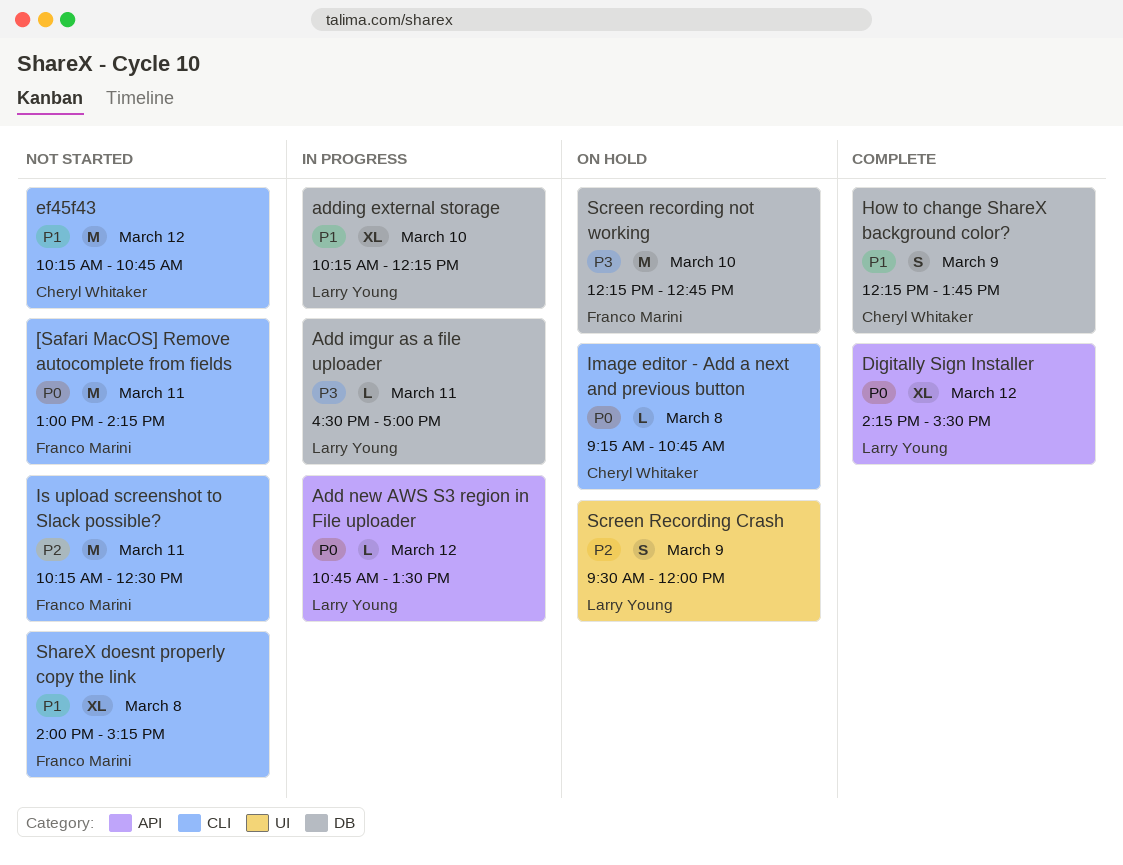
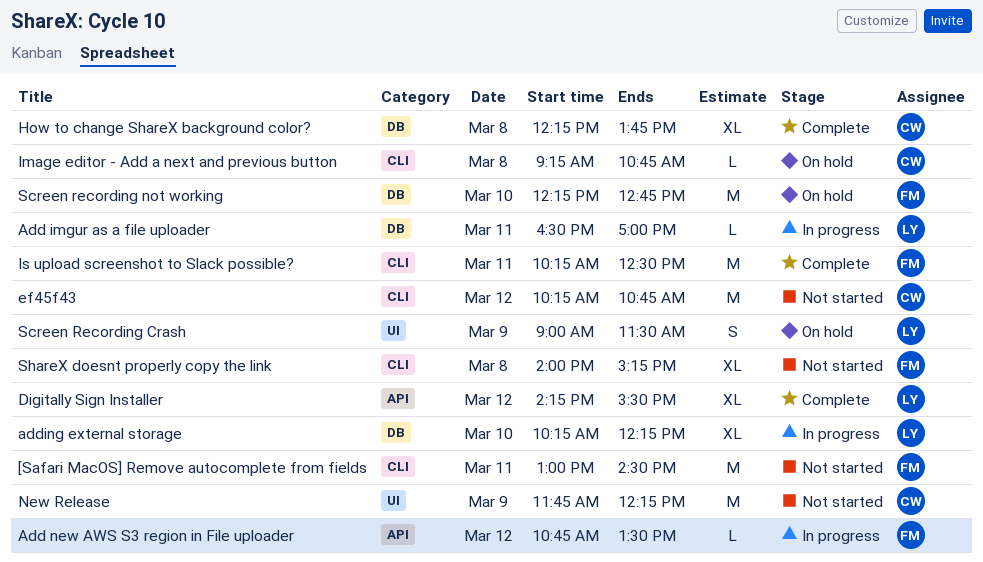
[Safari MacOS] Remove autocomplete from fields, ends: 14:15 -> 14:30
Add new AWS S3 region in File uploader, owner: Larry Young -> Franco Marini
How to change ShareX background color?, estimate: S -> XL
How to change ShareX background color?, day: Mar 9 -> Mar 8
Is upload screenshot to Slack possible?, status: Not started -> Complete
New Release: none -> present
Screen Recording Crash, begins: 09:30 -> 09:00
Screen Recording Crash, ends: 12:00 -> 11:30

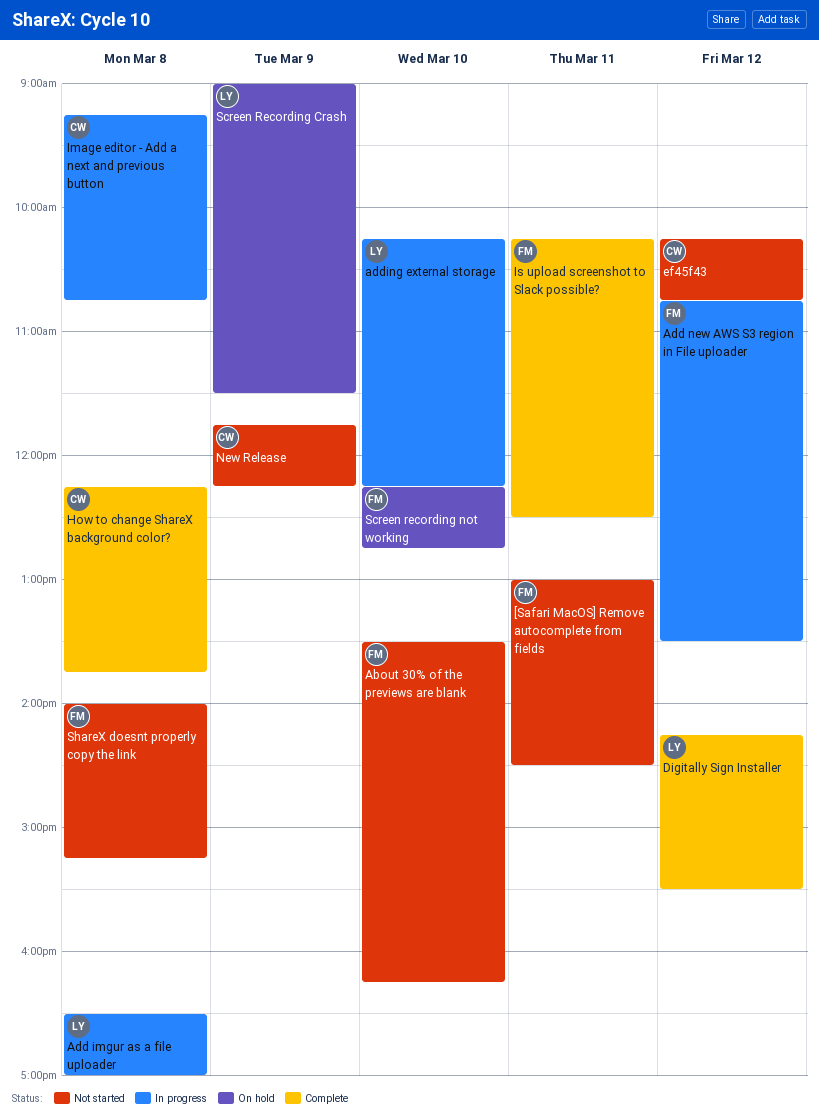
About 30% of the previews are blank: none -> present
Add imgur as a file uploader, day: Mar 11 -> Mar 8
Image editor - Add a next and previous button, status: On hold -> In progress

